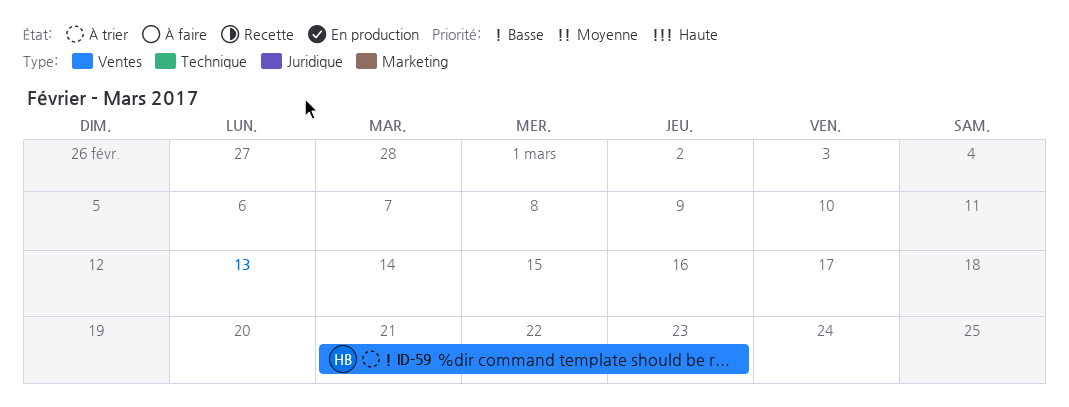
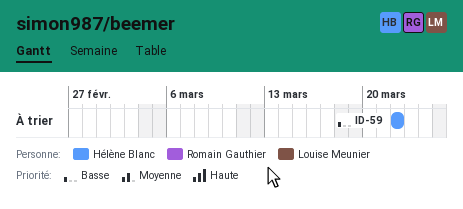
ID-59, start: Mar 21 -> Mar 22
ID-59, due: Mar 23 -> Mar 22

